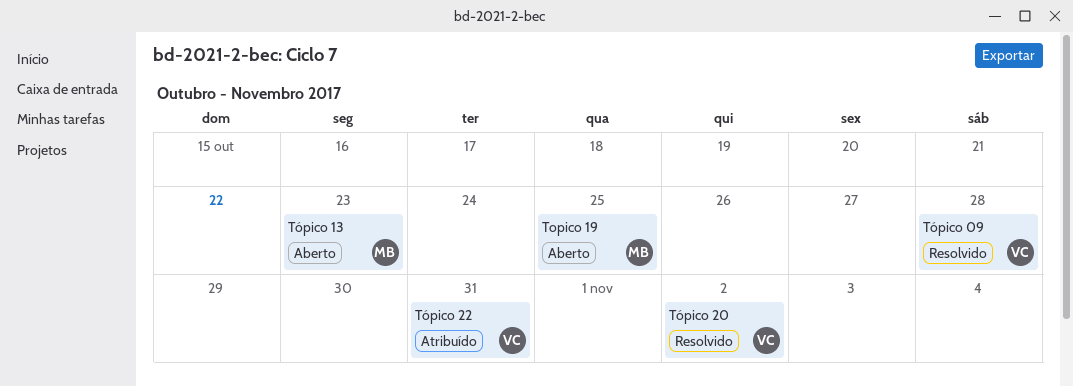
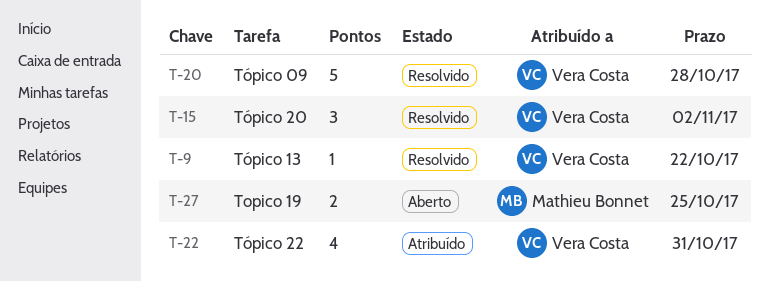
Tópico 13, status: Aberto -> Resolvido
Tópico 13, owner: Mathieu Bonnet -> Vera Costa
Tópico 13, due: Oct 23 -> Oct 22

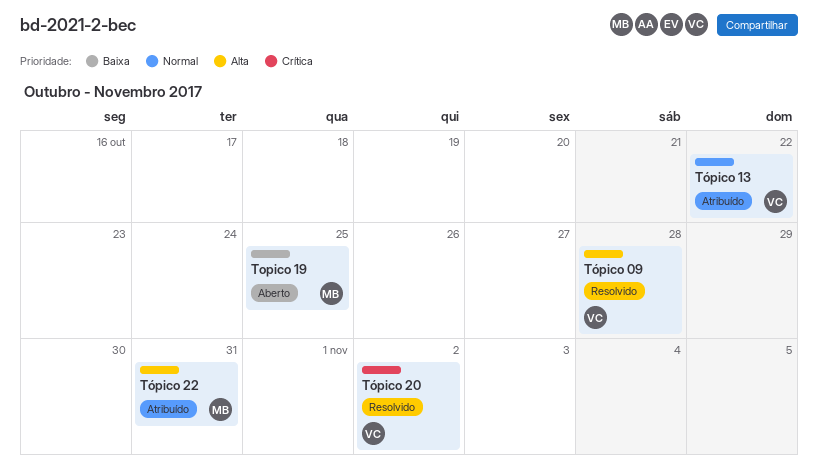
Tópico 13, status: Resolvido -> Atribuído
Tópico 22, owner: Vera Costa -> Mathieu Bonnet

